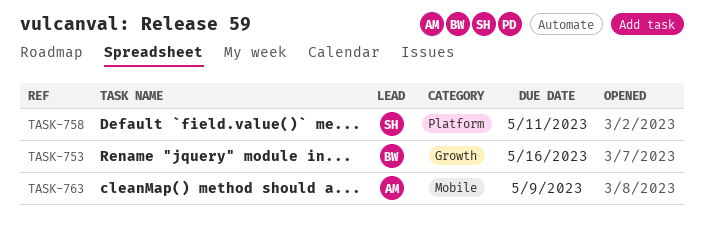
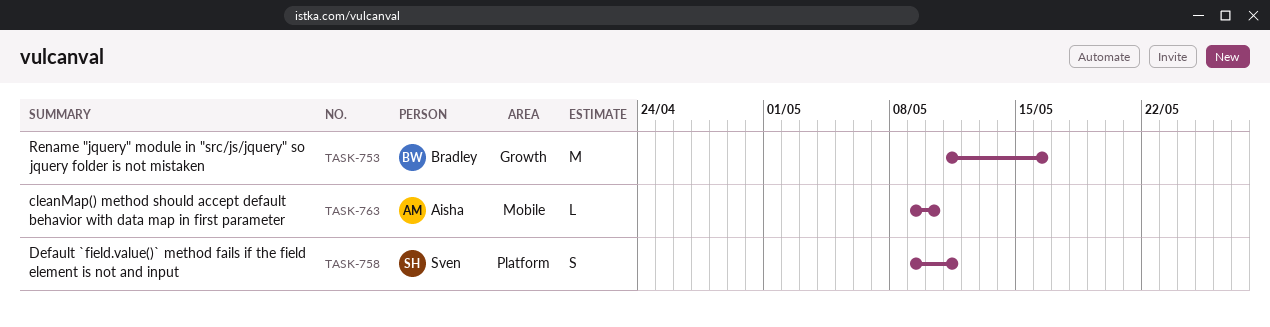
TASK-763, due: May 9 -> May 10

